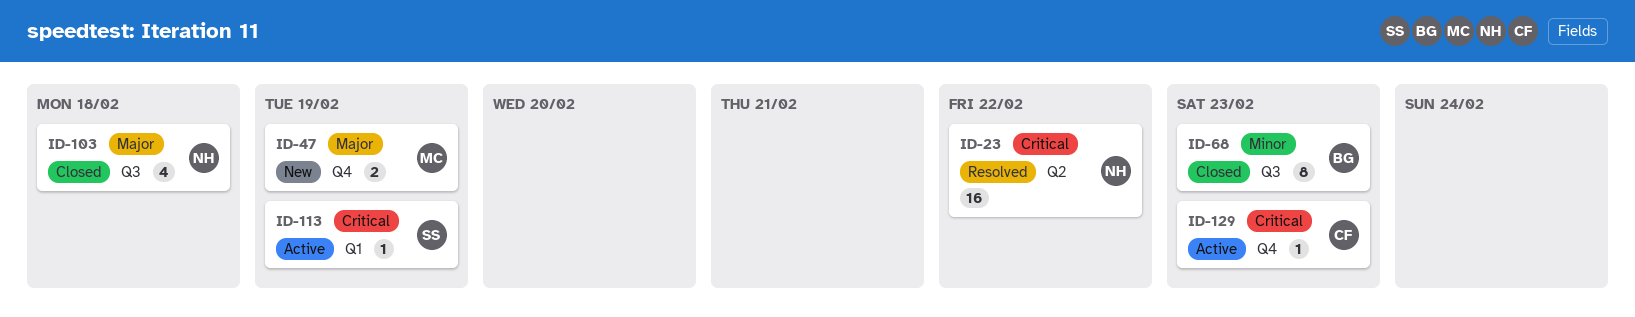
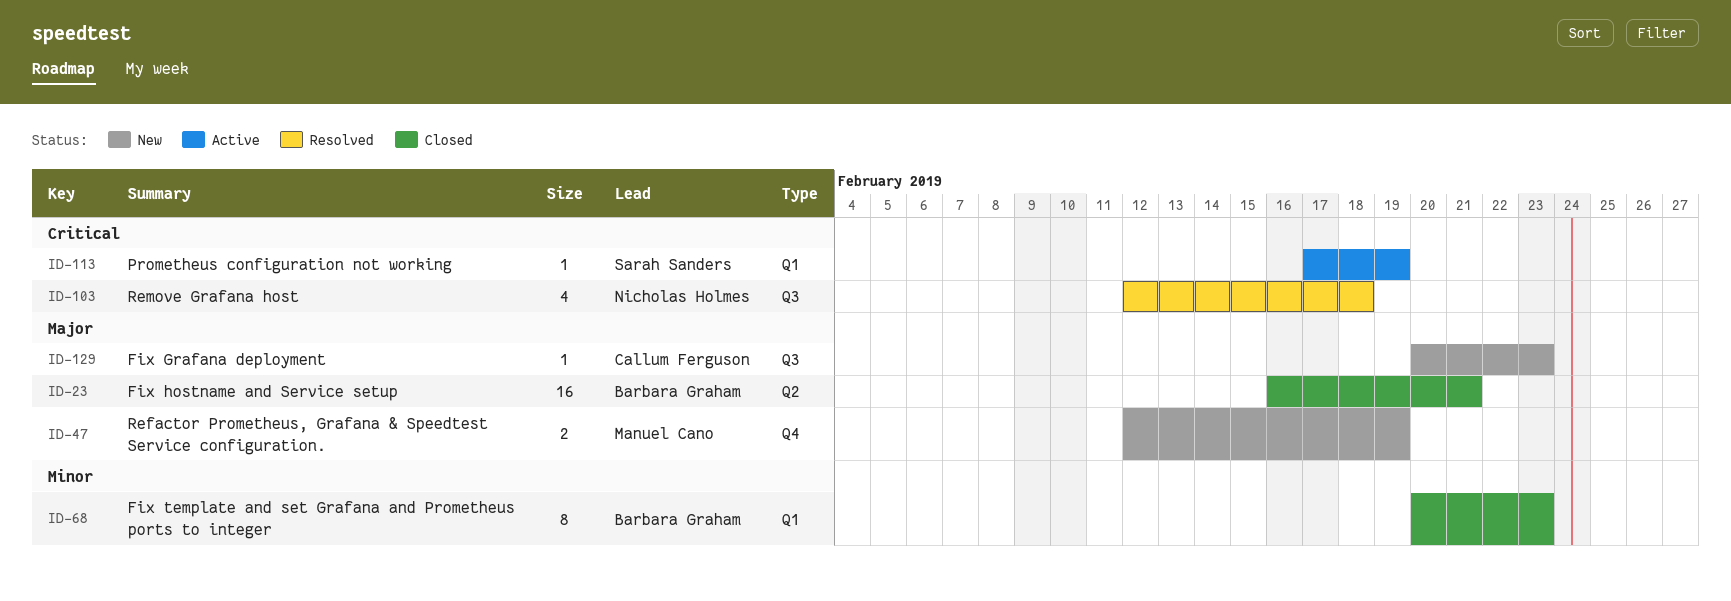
ID-23, status: Resolved -> Closed
ID-23, owner: Nicholas Holmes -> Barbara Graham
ID-23, priority: Critical -> Major
ID-23, due: Feb 22 -> Feb 21
ID-68, label: Q3 -> Q1
ID-103, status: Closed -> Resolved
ID-103, priority: Major -> Critical
ID-129, status: Active -> New
ID-129, priority: Critical -> Major
ID-129, label: Q4 -> Q3

